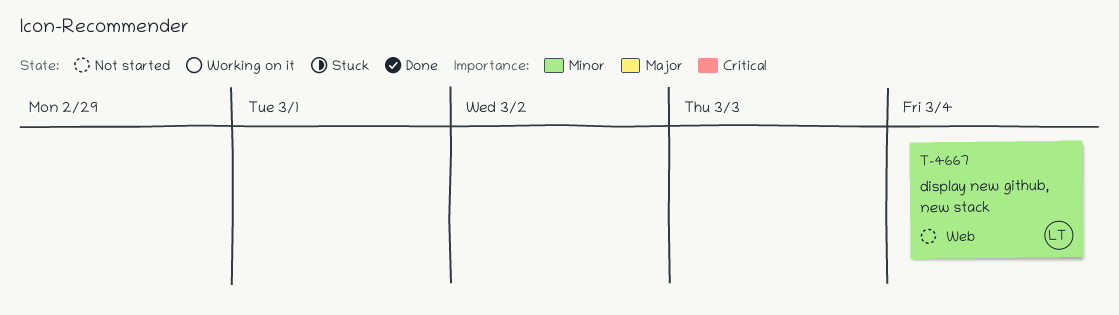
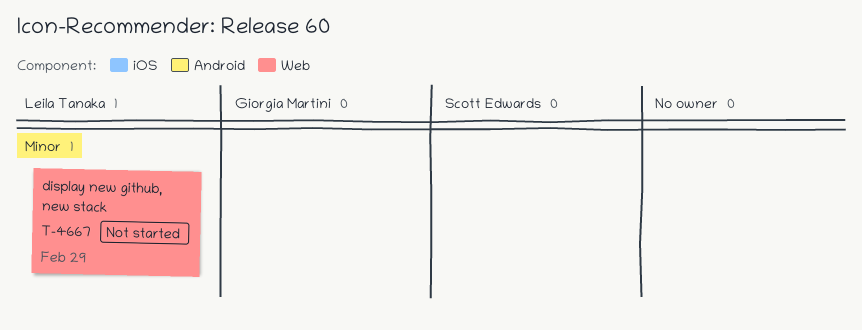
T-4667, due: Mar 4 -> Feb 29

